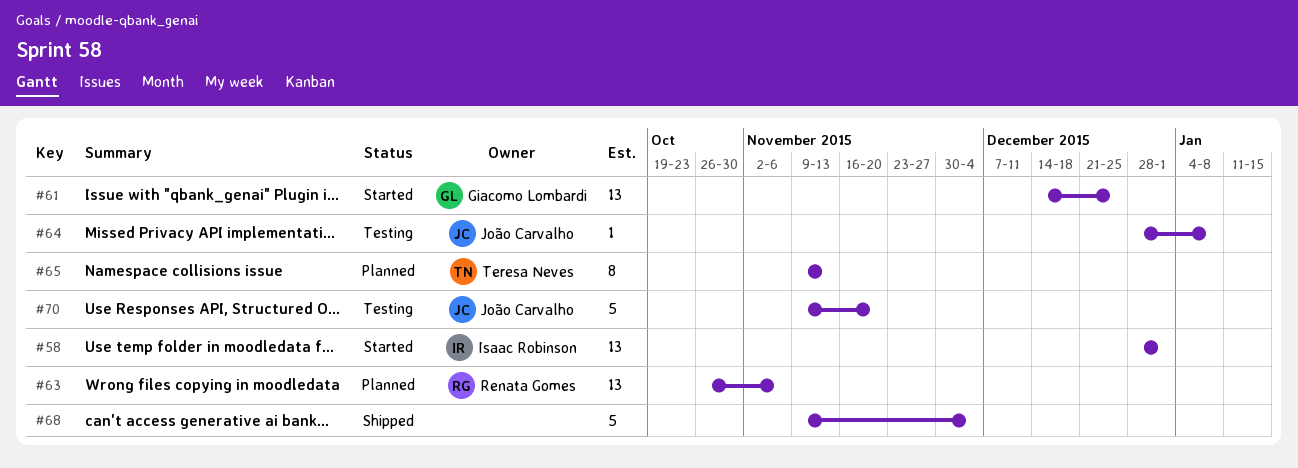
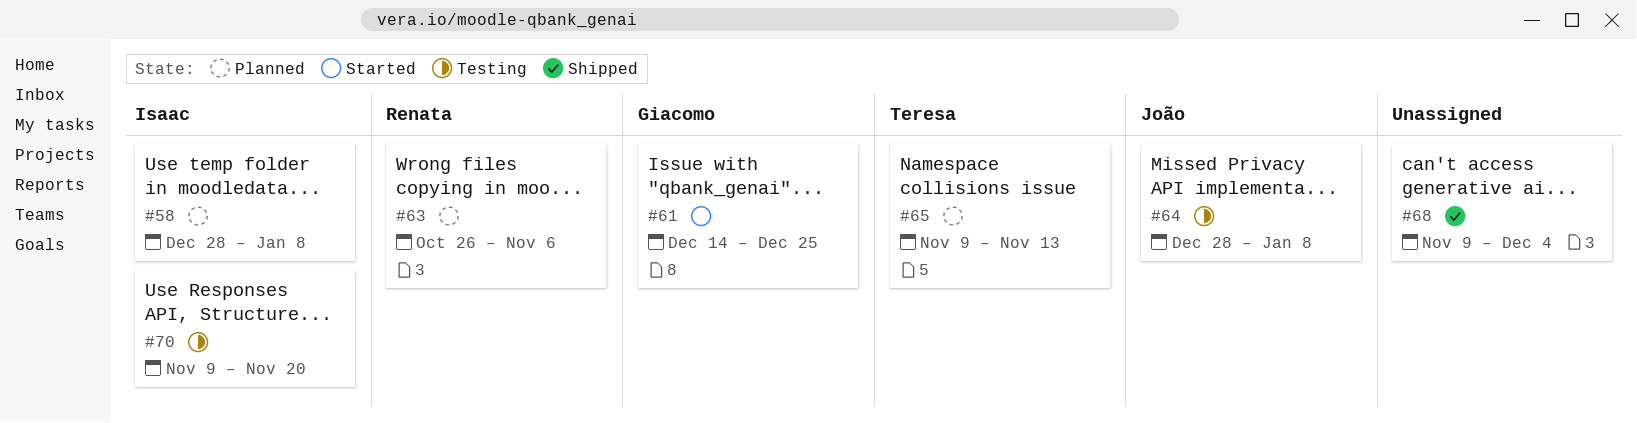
#58, status: Started -> Planned
#58, due: Jan 1 -> Jan 8
#70, owner: João Carvalho -> Isaac Robinson

